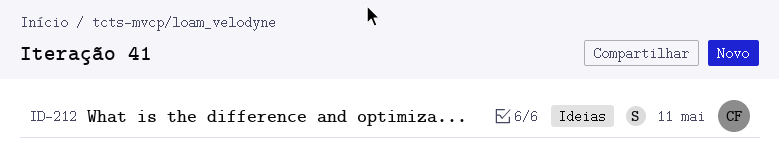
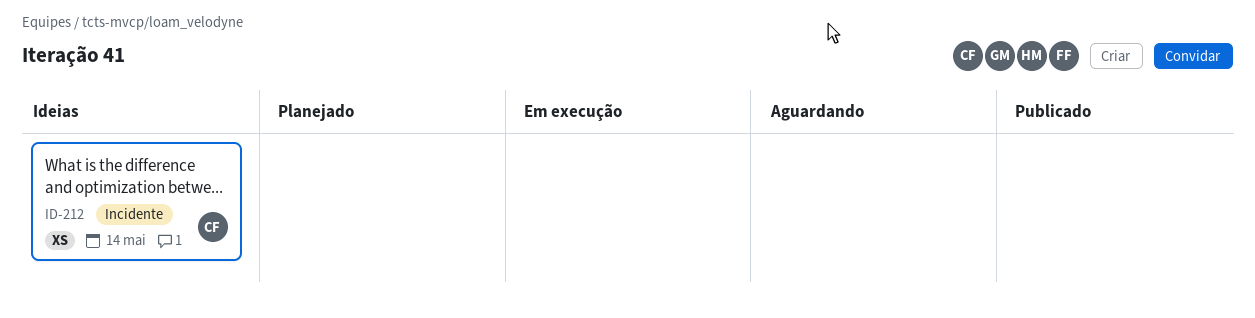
ID-212, estimate: S -> XS
ID-212, due: May 11 -> May 14

